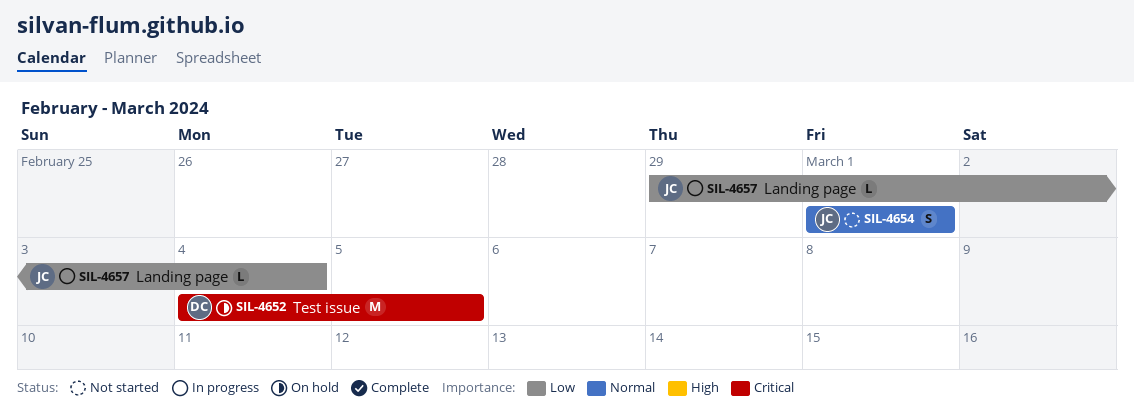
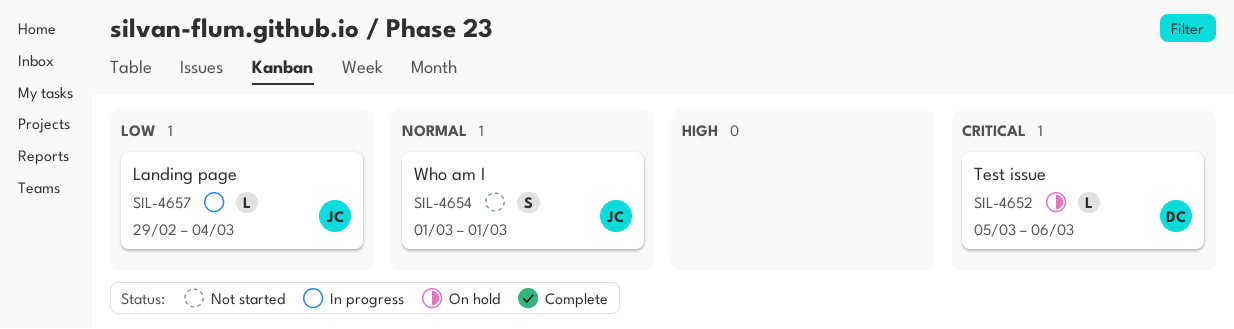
SIL-4652, estimate: M -> L
SIL-4652, start: Mar 4 -> Mar 5
SIL-4652, due: Mar 5 -> Mar 6

